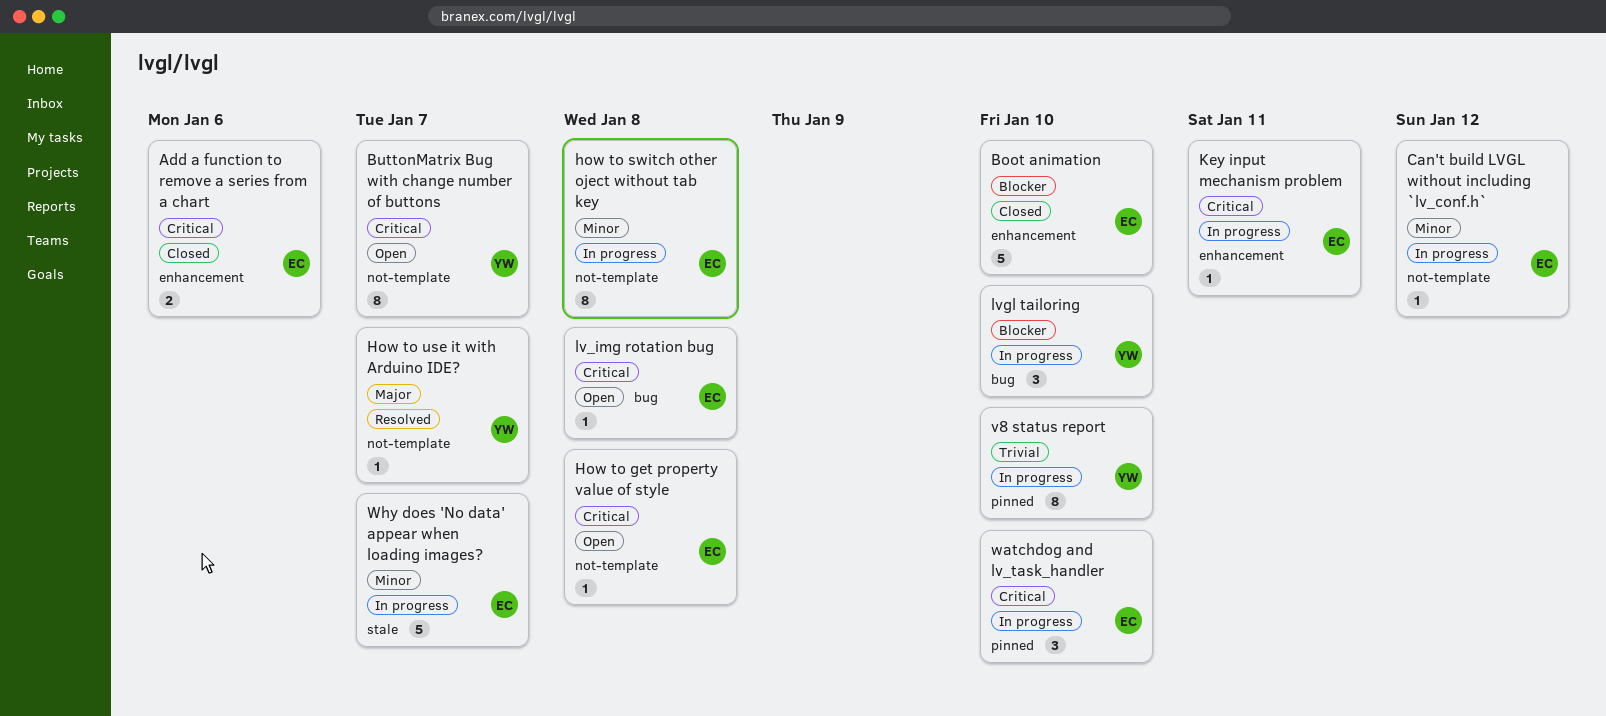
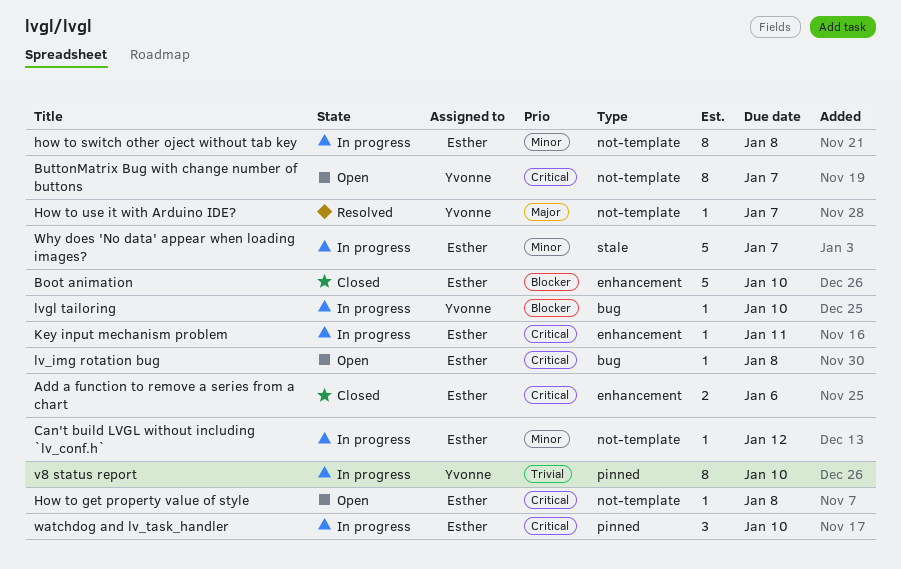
lvgl tailoring, estimate: 3 -> 1

